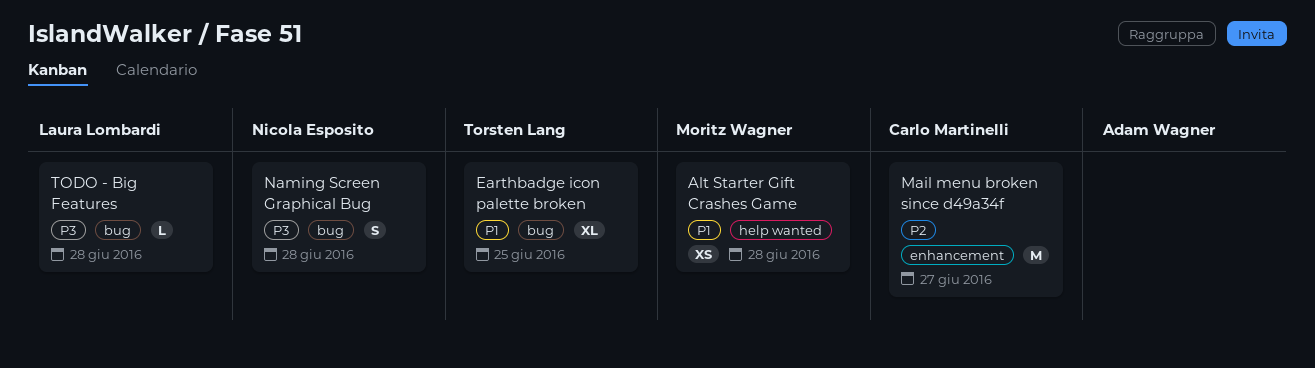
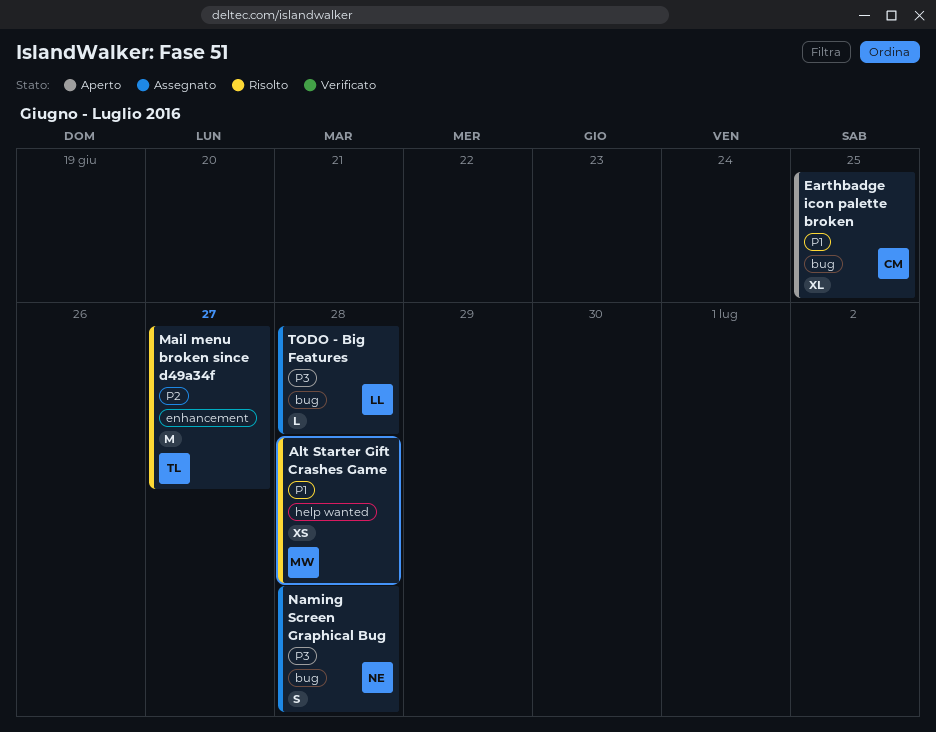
Earthbadge icon palette broken, owner: Torsten Lang -> Carlo Martinelli
Mail menu broken since d49a34f, owner: Carlo Martinelli -> Torsten Lang

